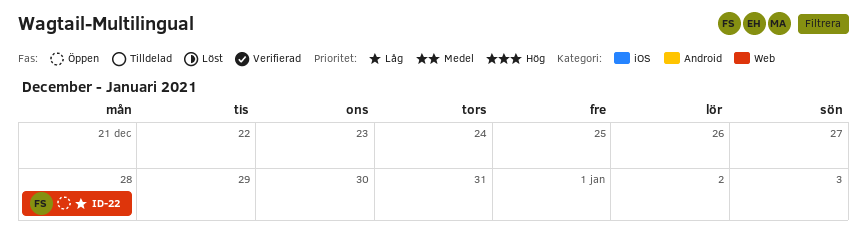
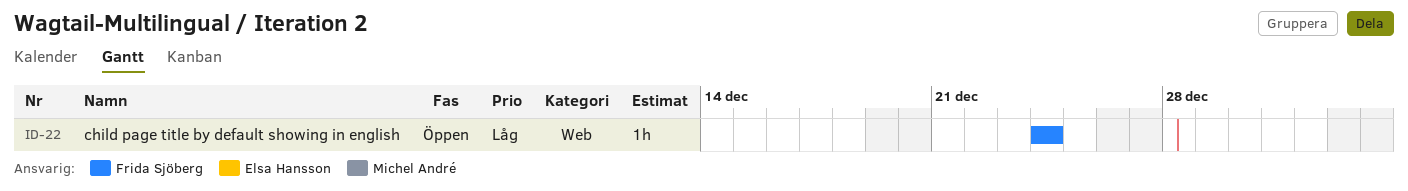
ID-22, start: Dec 28 -> Dec 24
ID-22, due: Dec 28 -> Dec 24

